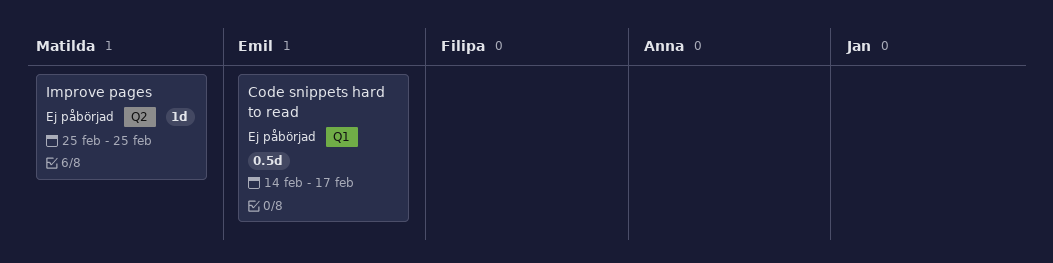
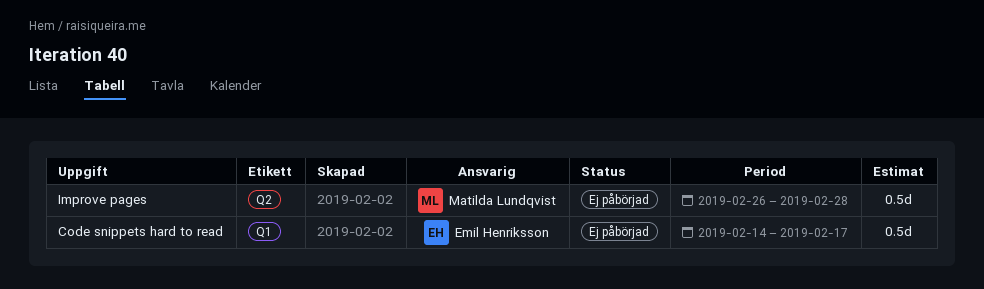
Improve pages, estimate: 1d -> 0.5d
Improve pages, start: Feb 25 -> Feb 26
Improve pages, due: Feb 25 -> Feb 28

